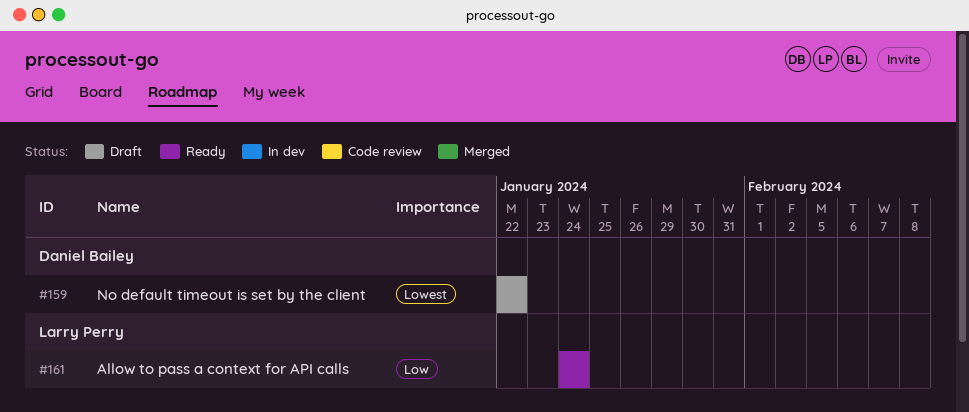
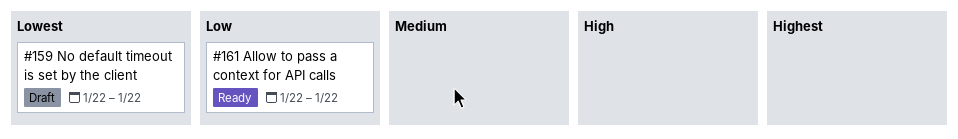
#161, start: Jan 24 -> Jan 22
#161, due: Jan 24 -> Jan 22

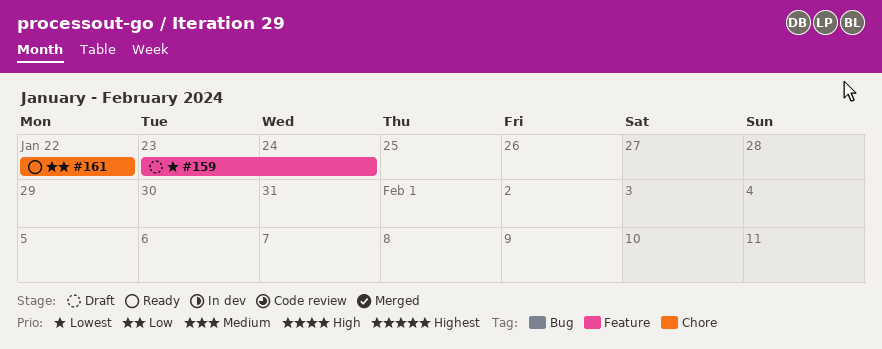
#159, start: Jan 22 -> Jan 23
#159, due: Jan 22 -> Jan 24

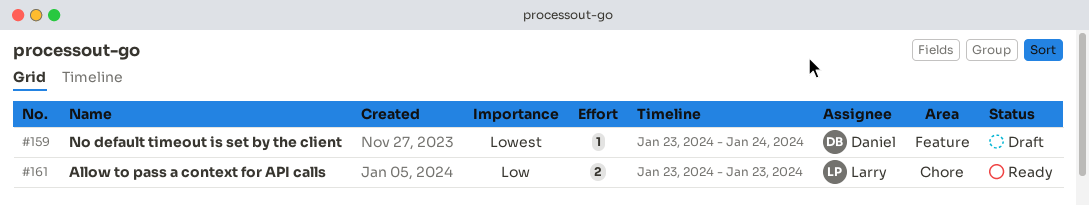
#161, start: Jan 22 -> Jan 23
#161, due: Jan 22 -> Jan 23

